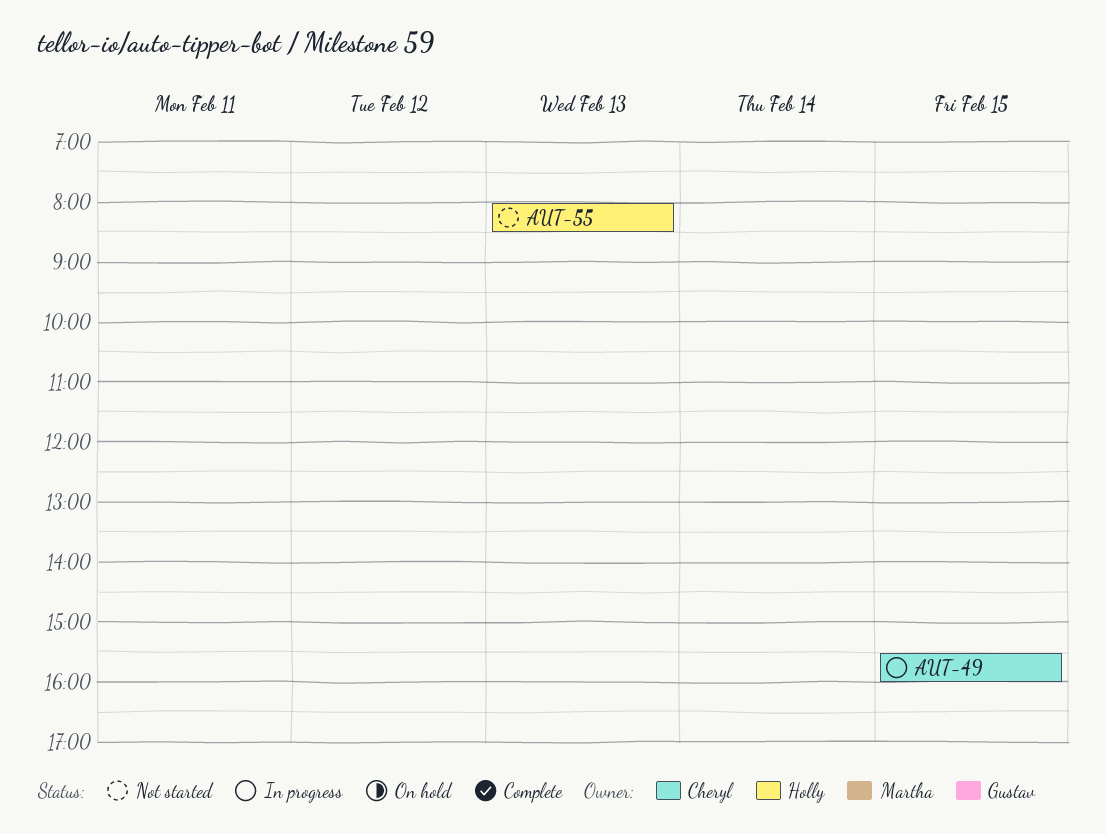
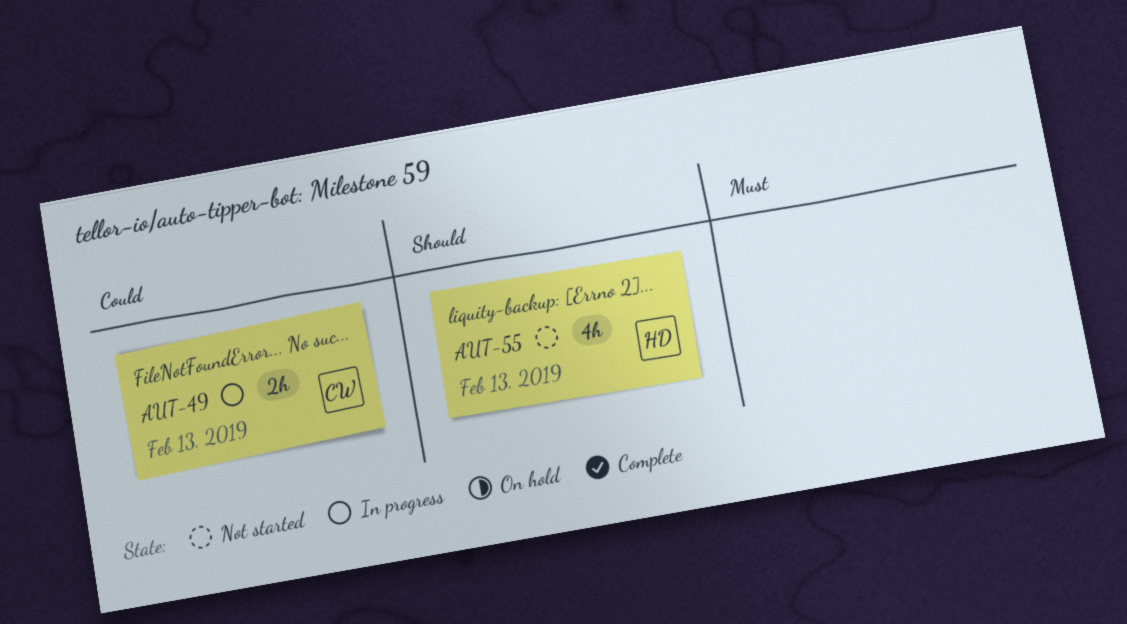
AUT-49, day: Feb 15 -> Feb 13

